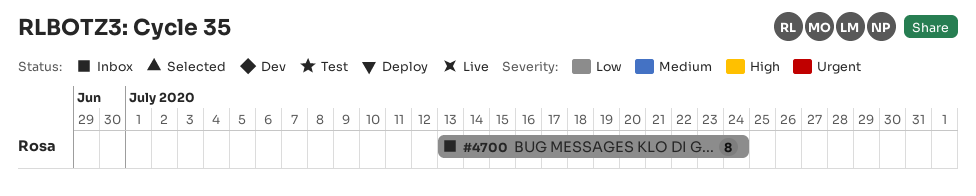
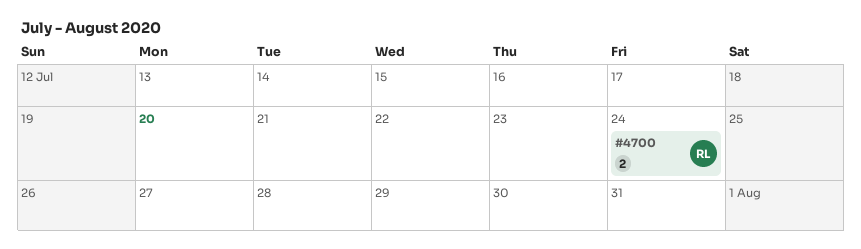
#4700, estimate: 8 -> 2

